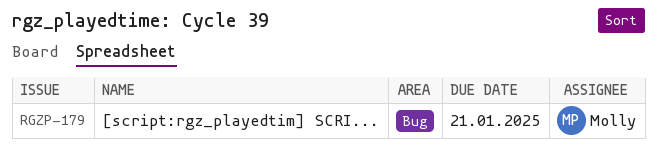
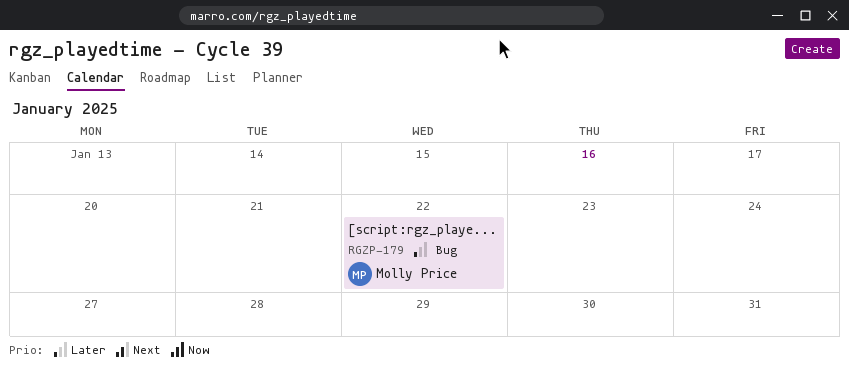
RGZP-179, due: Jan 21 -> Jan 22

